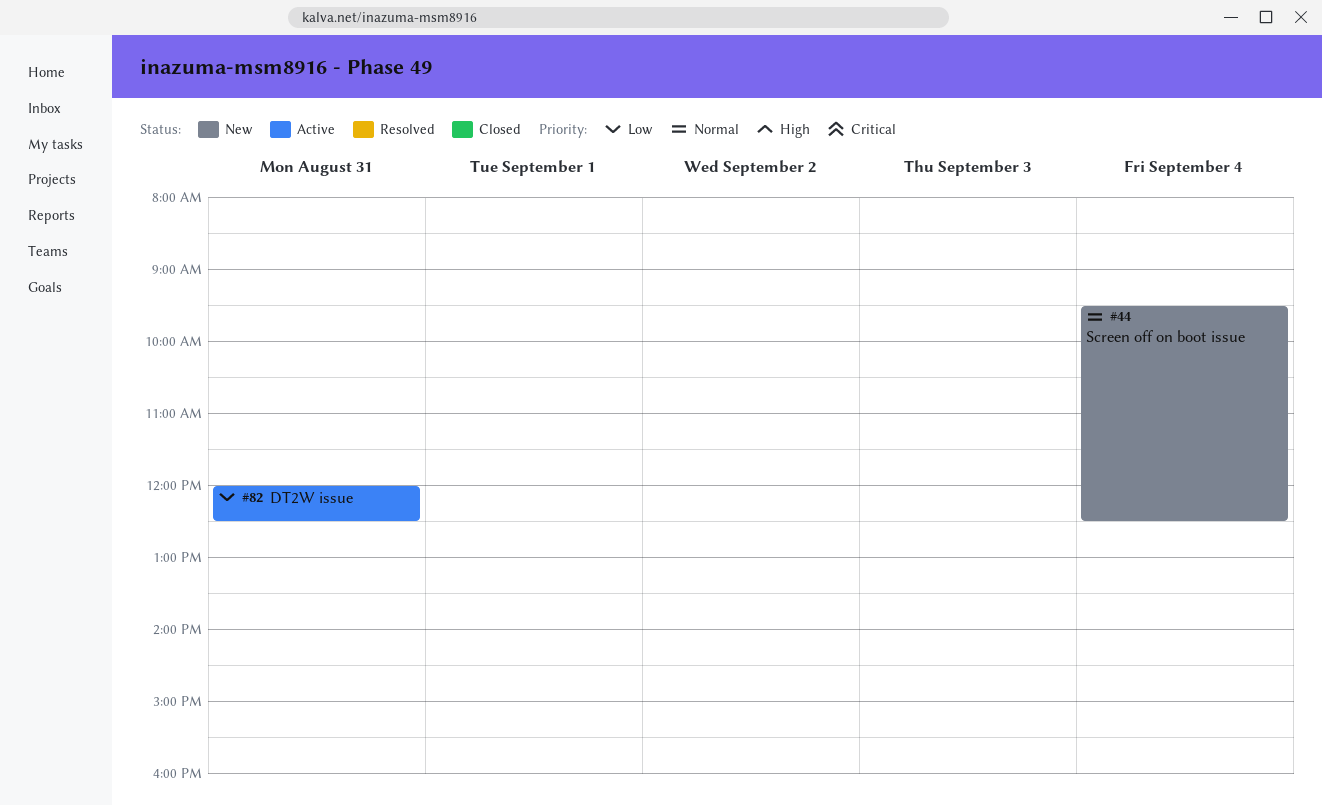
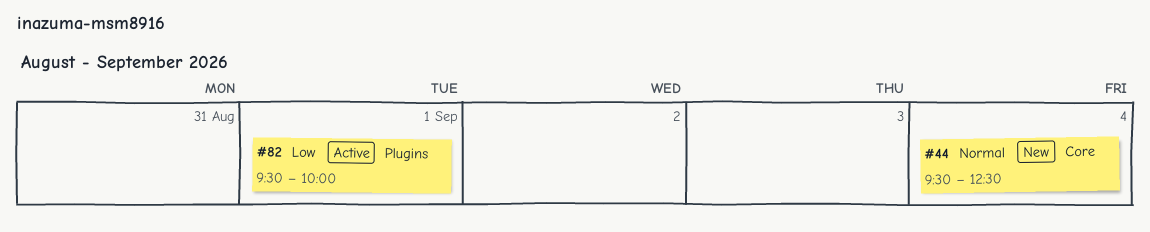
#82, day: Aug 31 -> Sep 1
#82, begins: 12:00 -> 09:30
#82, ends: 12:30 -> 10:00

